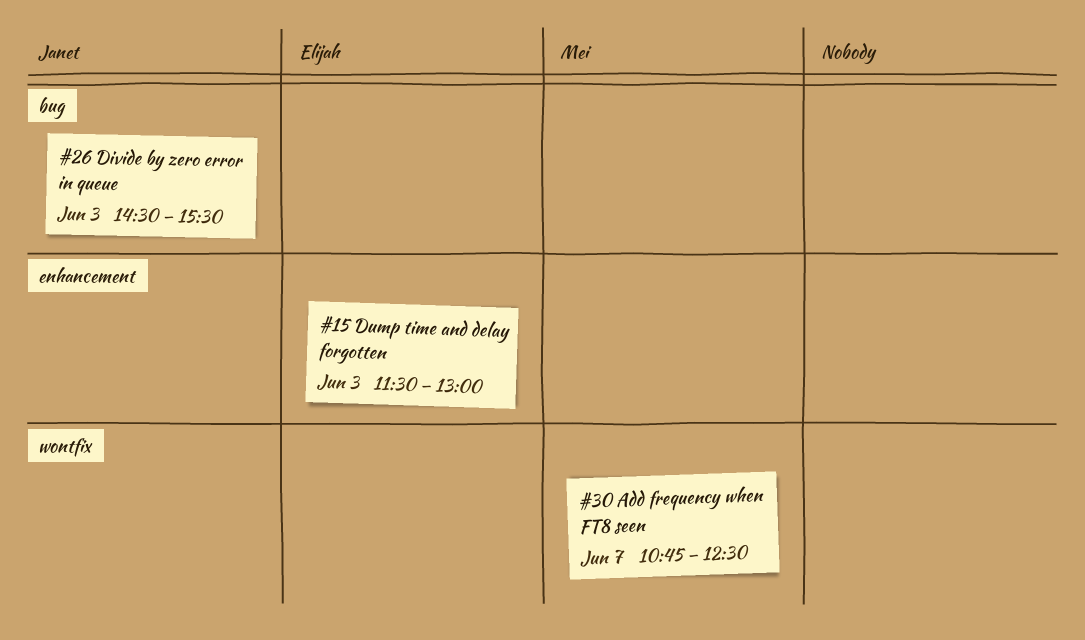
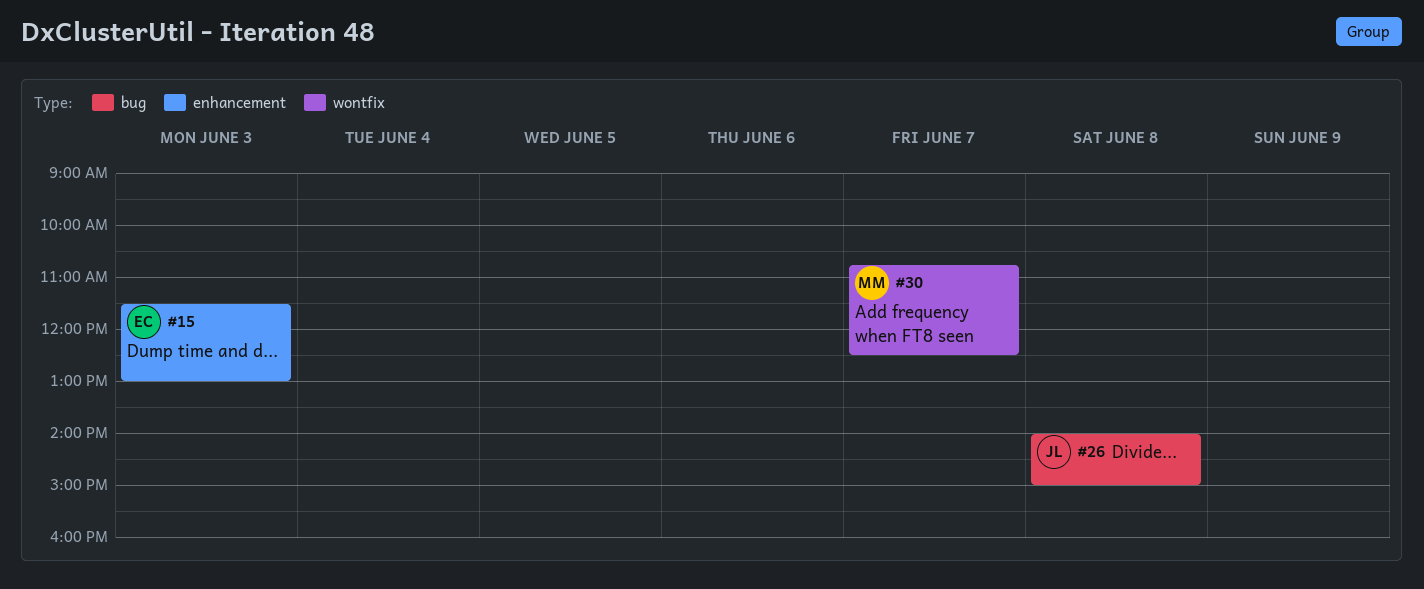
#26, day: Jun 3 -> Jun 8
#26, begins: 14:30 -> 14:00
#26, ends: 15:30 -> 15:00

